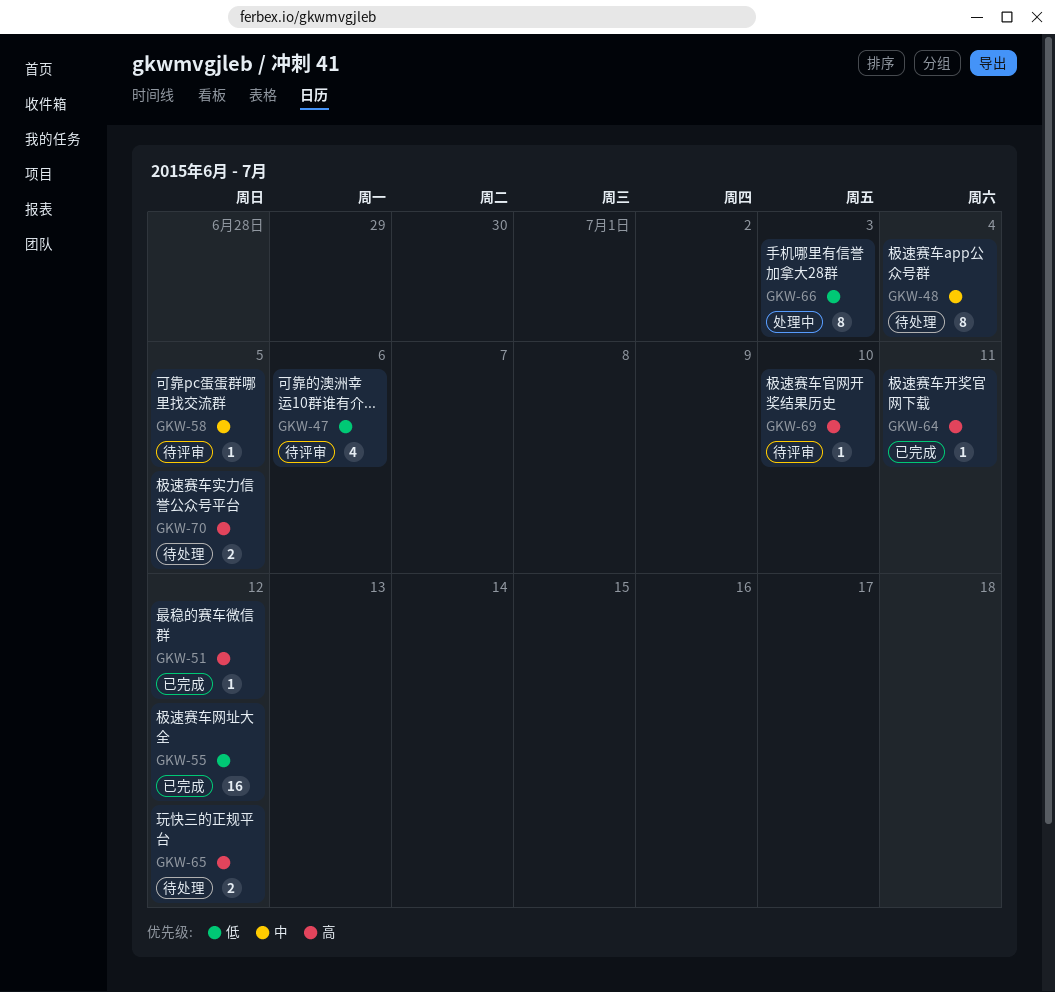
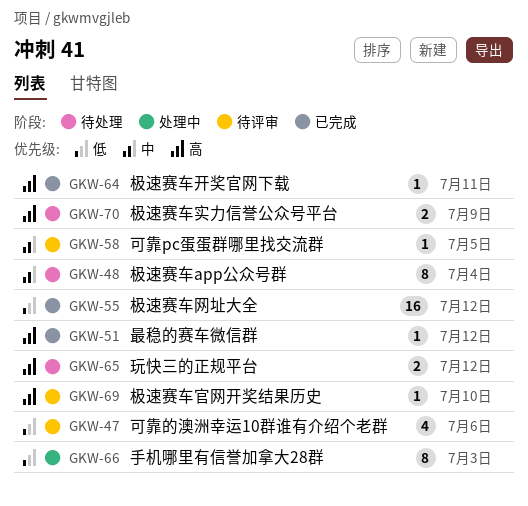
GKW-70, due: Jul 5 -> Jul 9

